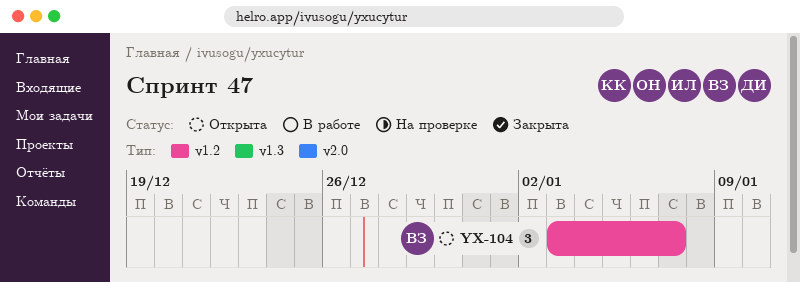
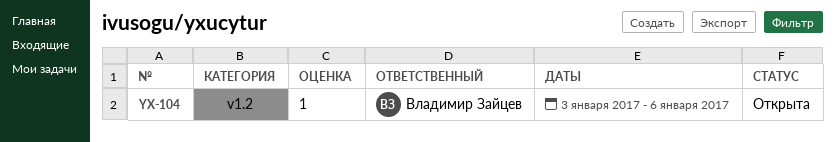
YX-104, estimate: 3 -> 1
YX-104, due: Jan 7 -> Jan 6

